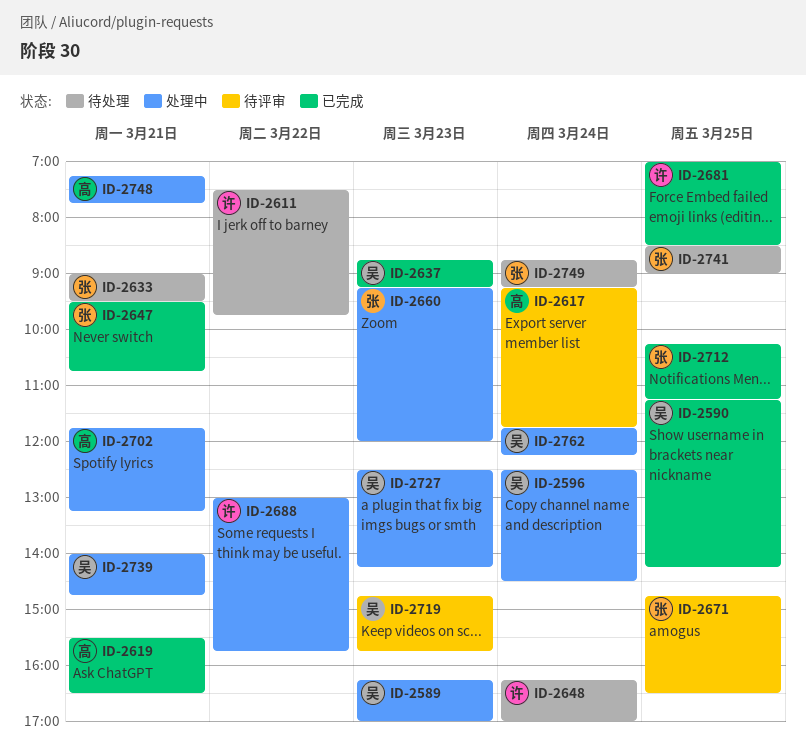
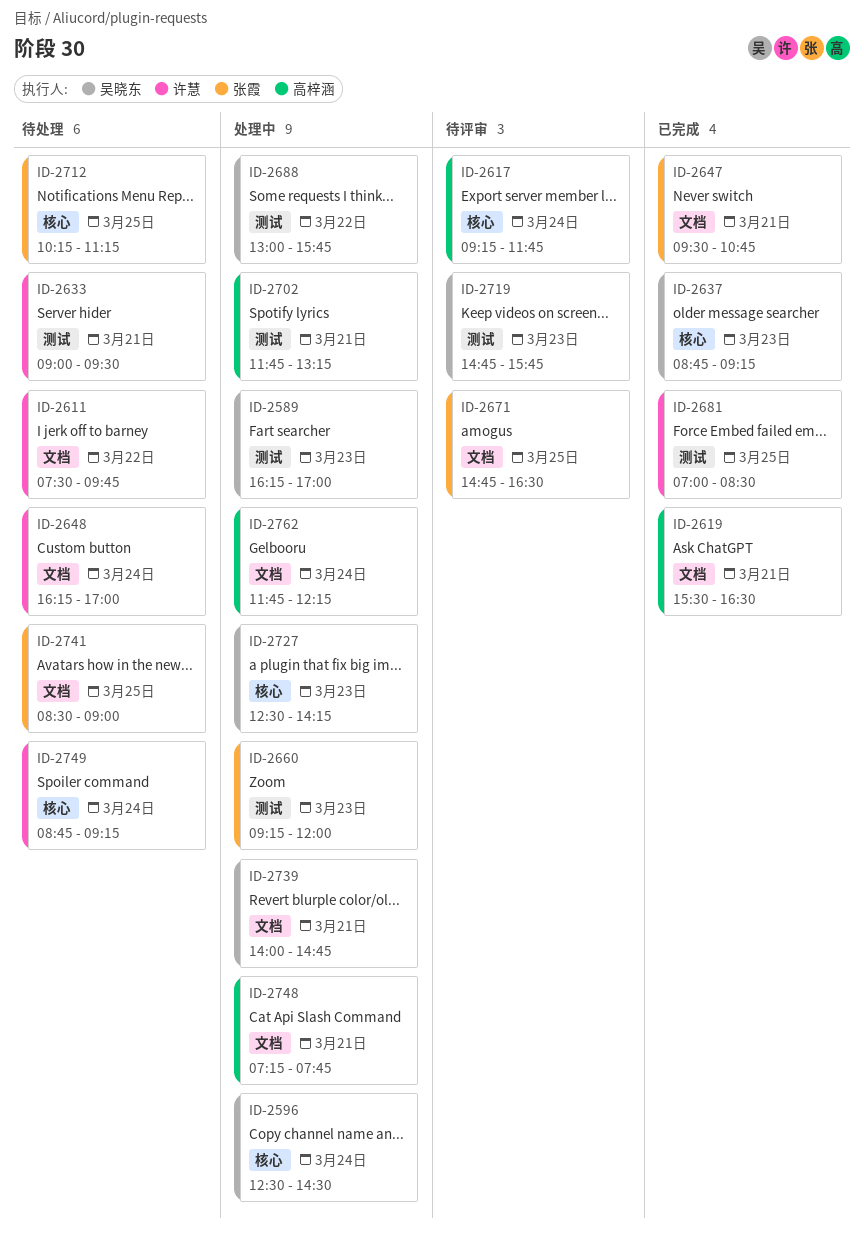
ID-2590: present -> none
ID-2633, owner: 张霞 -> 许慧
ID-2688, owner: 许慧 -> 吴晓东
ID-2712, status: 已完成 -> 待处理
ID-2749, owner: 张霞 -> 许慧
ID-2762, owner: 吴晓东 -> 高梓涵

